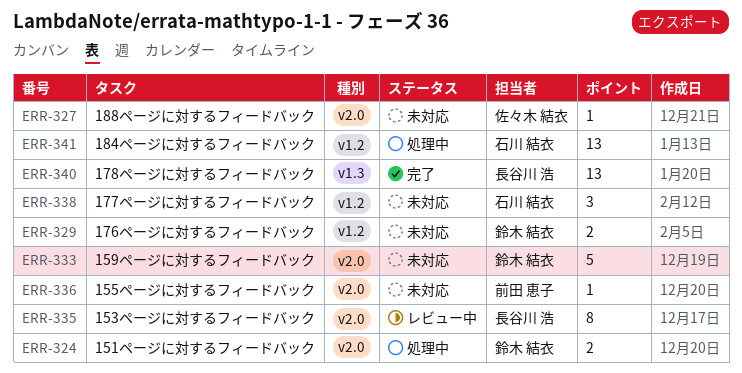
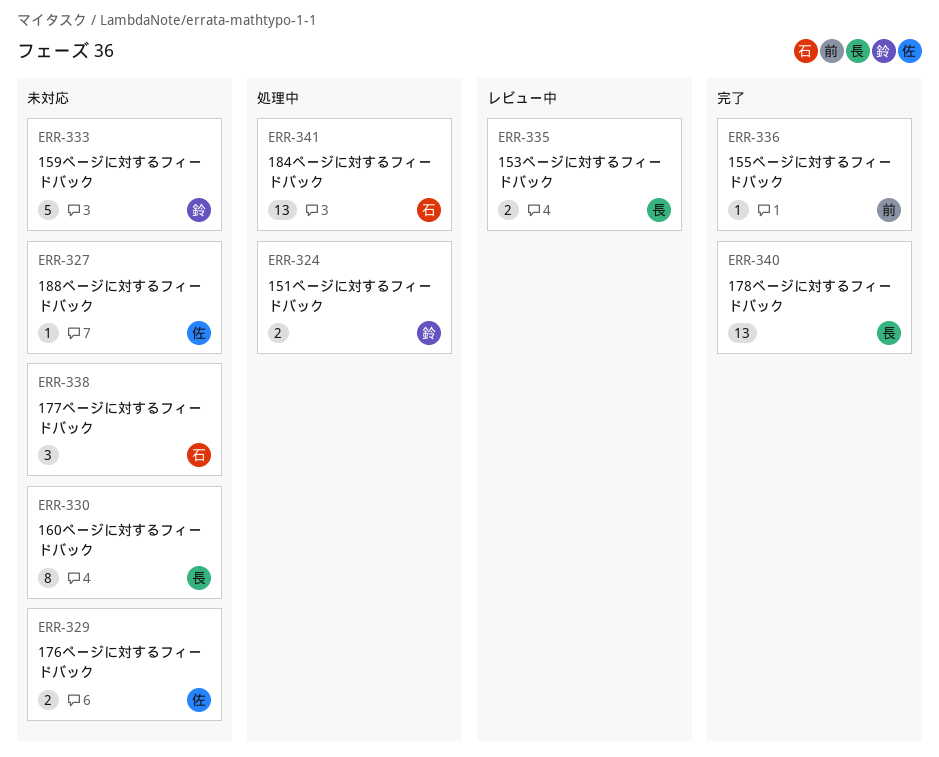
ERR-329, owner: 鈴木 結衣 -> 佐々木 結衣
ERR-330: none -> present
ERR-335, estimate: 8 -> 2
ERR-336, status: 未対応 -> 完了

